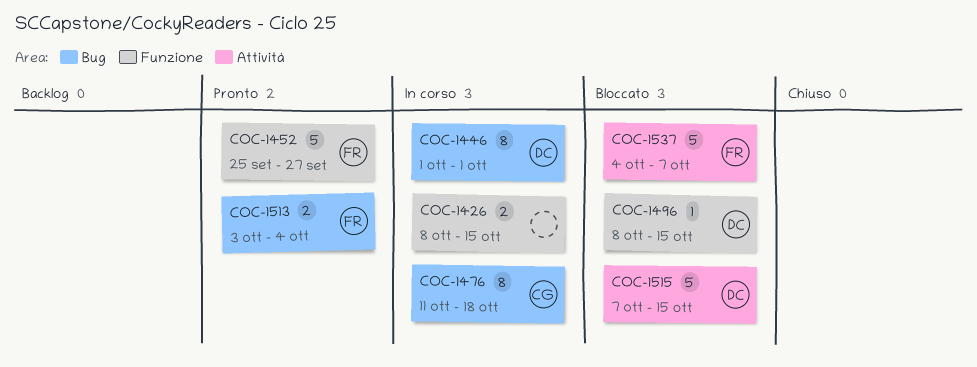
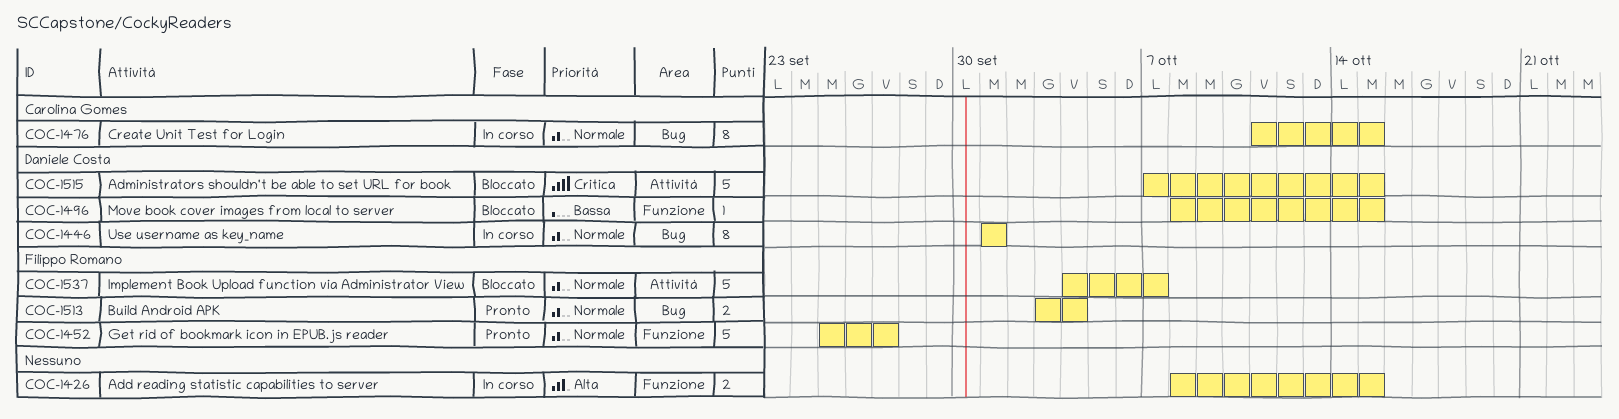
COC-1476, due: Oct 18 -> Oct 15

